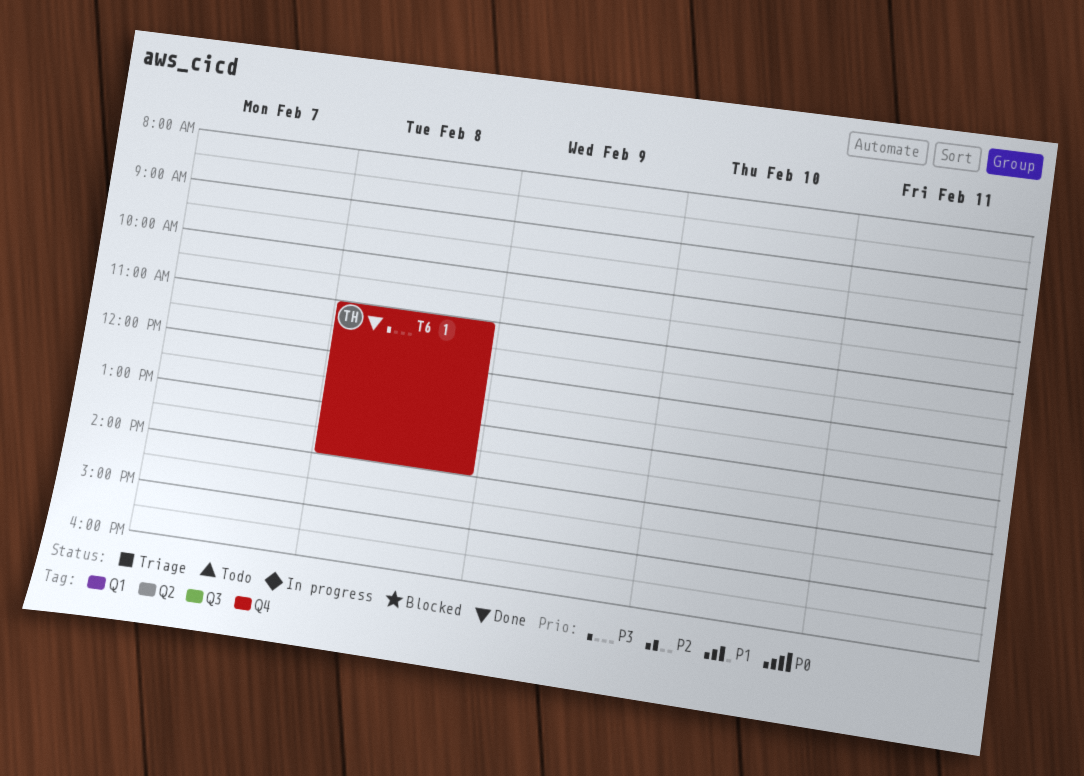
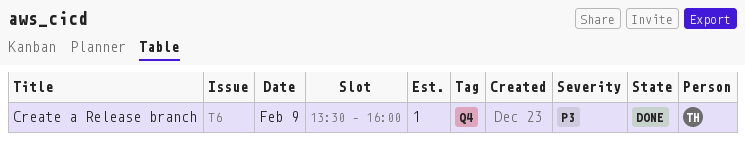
T6, day: Feb 8 -> Feb 9
T6, begins: 11:00 -> 13:30
T6, ends: 14:00 -> 16:00

